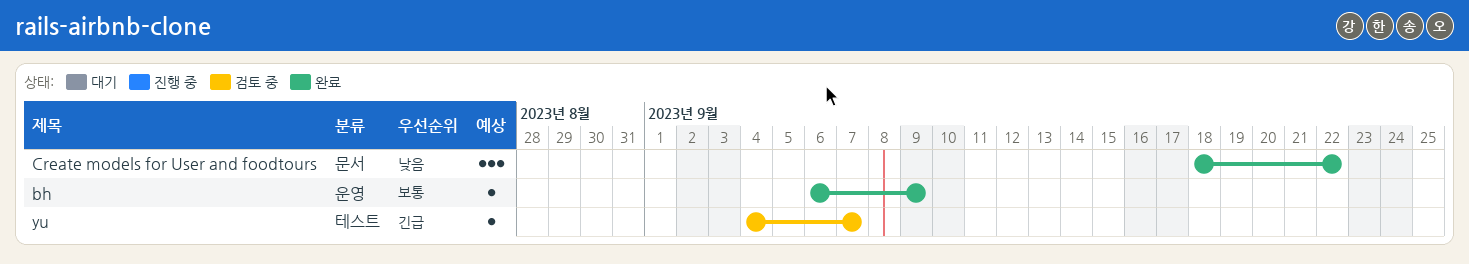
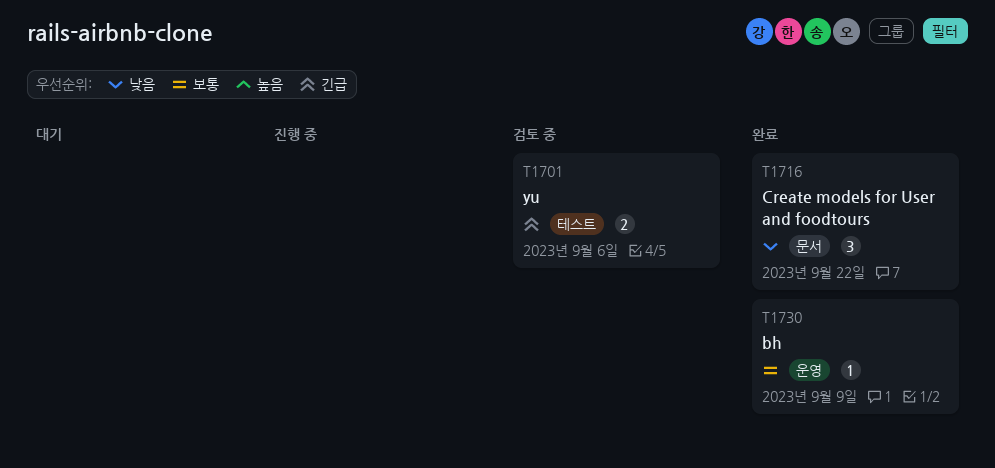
yu, estimate: 1 -> 2
yu, due: Sep 7 -> Sep 6

